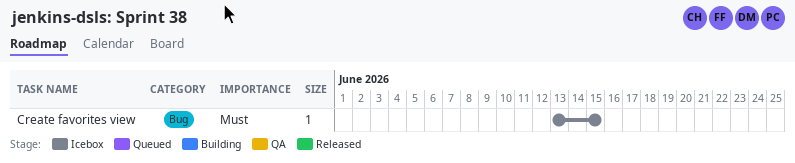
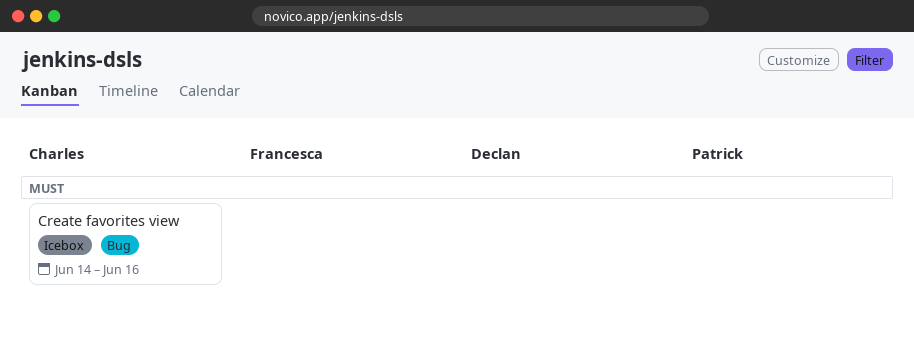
Create favorites view, start: Jun 13 -> Jun 14
Create favorites view, due: Jun 15 -> Jun 16

